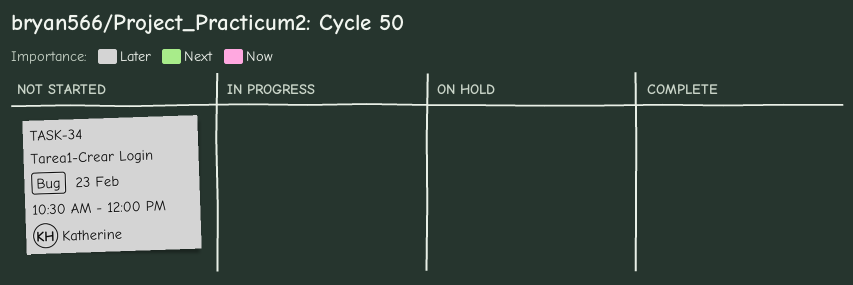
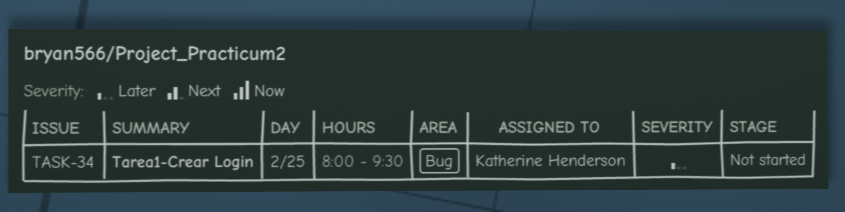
TASK-34, day: Feb 23 -> Feb 25
TASK-34, begins: 10:30 -> 08:00
TASK-34, ends: 12:00 -> 09:30

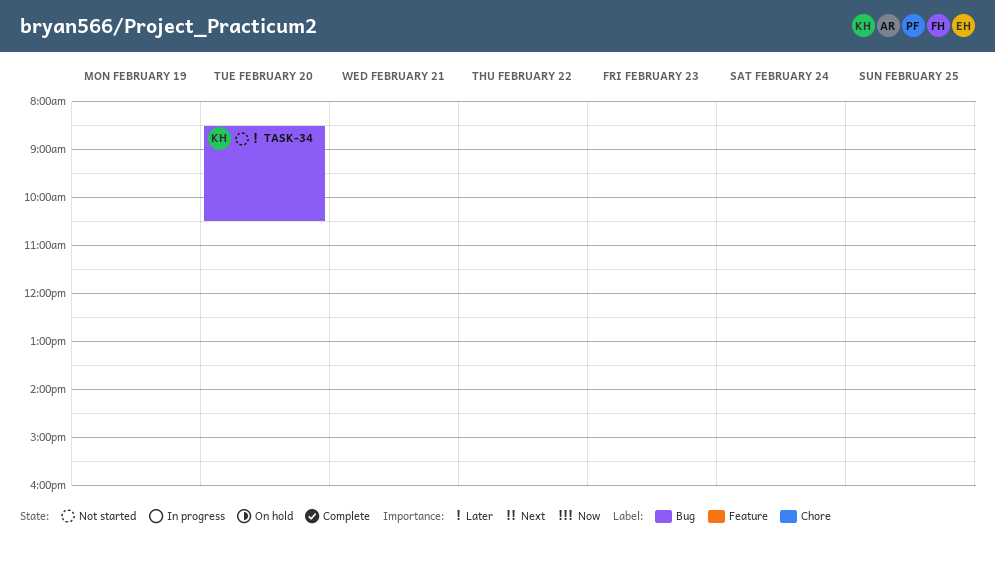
TASK-34, day: Feb 25 -> Feb 20
TASK-34, begins: 08:00 -> 08:30
TASK-34, ends: 09:30 -> 10:30

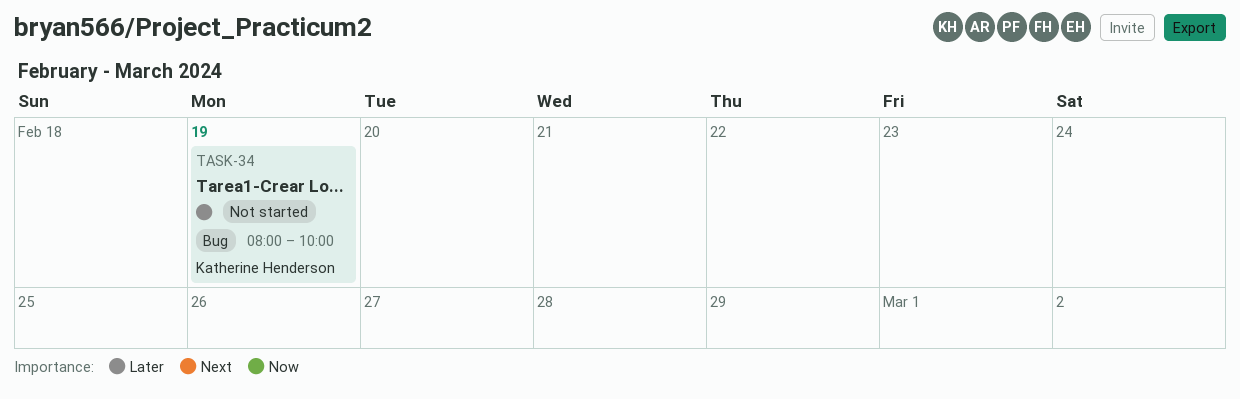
TASK-34, day: Feb 20 -> Feb 19
TASK-34, begins: 08:30 -> 08:00
TASK-34, ends: 10:30 -> 10:00

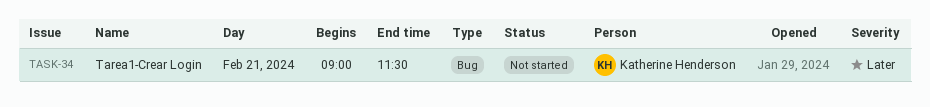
TASK-34, day: Feb 19 -> Feb 21
TASK-34, begins: 08:00 -> 09:00
TASK-34, ends: 10:00 -> 11:30

